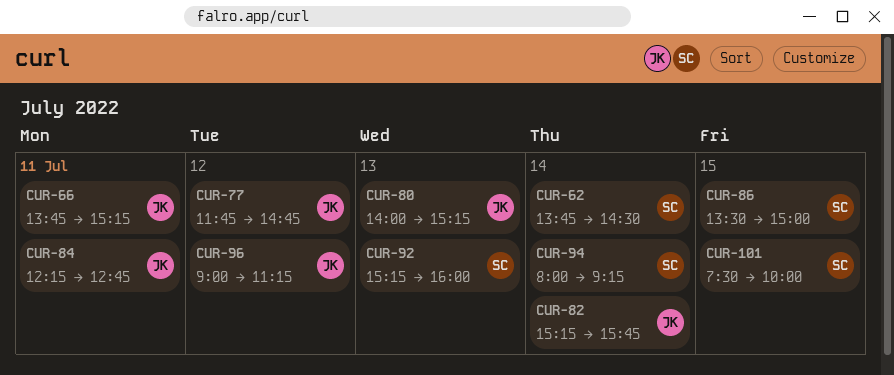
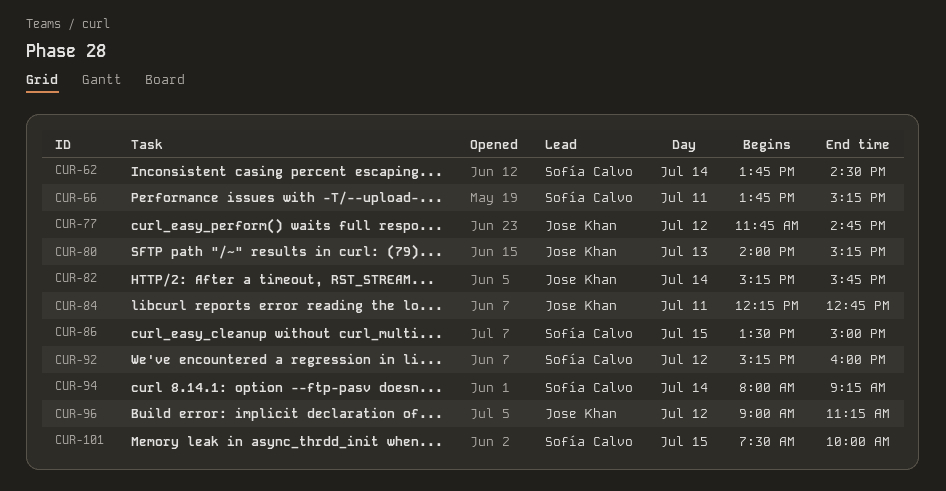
CUR-66, owner: Jose Khan -> Sofía Calvo
CUR-92, day: Jul 13 -> Jul 12

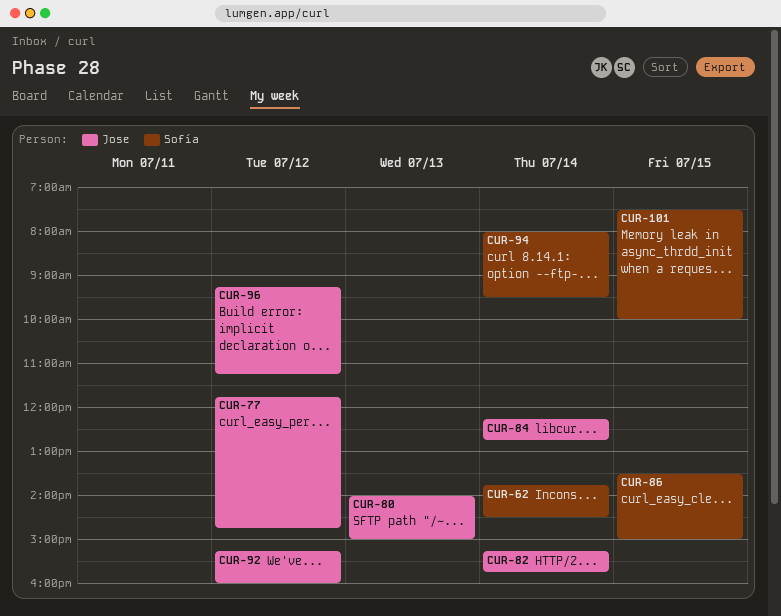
CUR-66: present -> none
CUR-80, ends: 15:15 -> 15:00
CUR-84, day: Jul 11 -> Jul 14
CUR-92, owner: Sofía Calvo -> Jose Khan
CUR-94, ends: 09:15 -> 09:30
CUR-96, begins: 09:00 -> 09:15

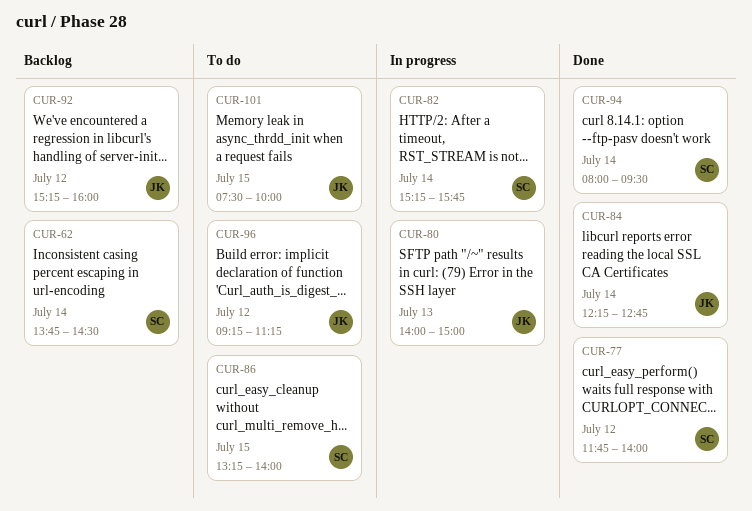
CUR-77, owner: Jose -> Sofía
CUR-77, ends: 14:45 -> 14:00
CUR-82, owner: Jose -> Sofía
CUR-86, begins: 13:30 -> 13:15
CUR-86, ends: 15:00 -> 14:00
CUR-101, owner: Sofía -> Jose

